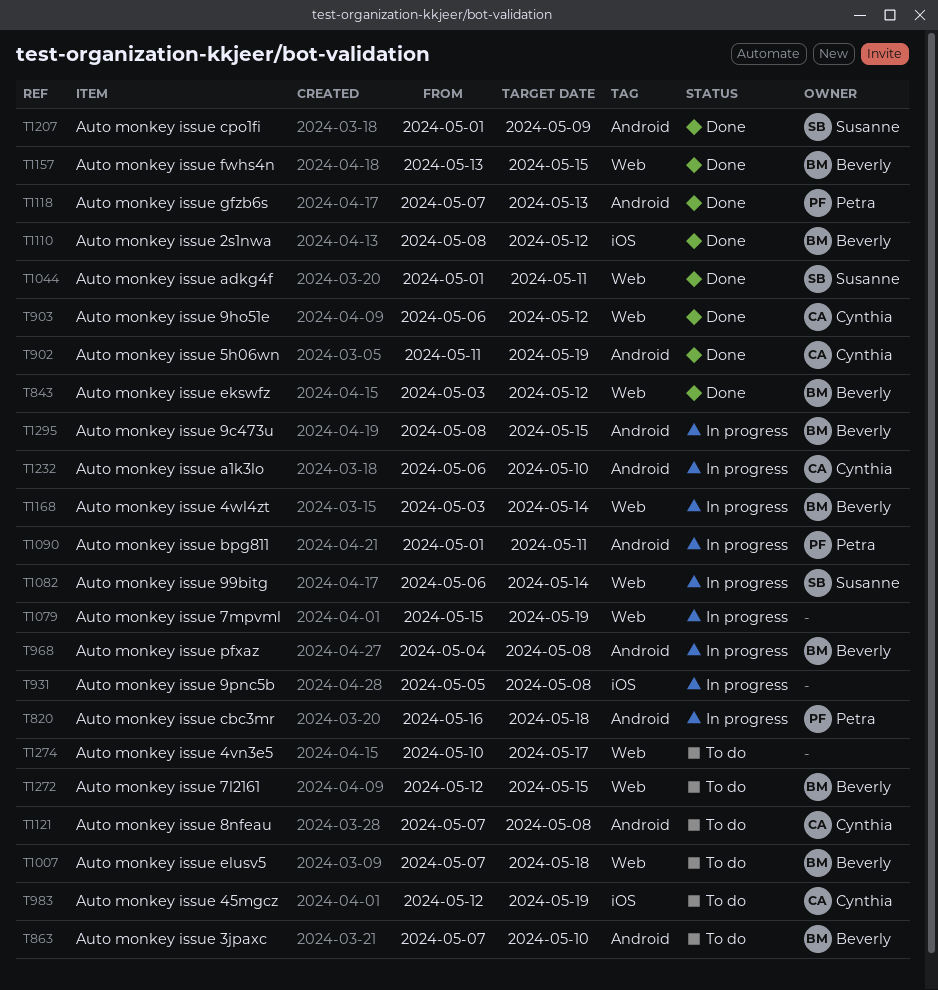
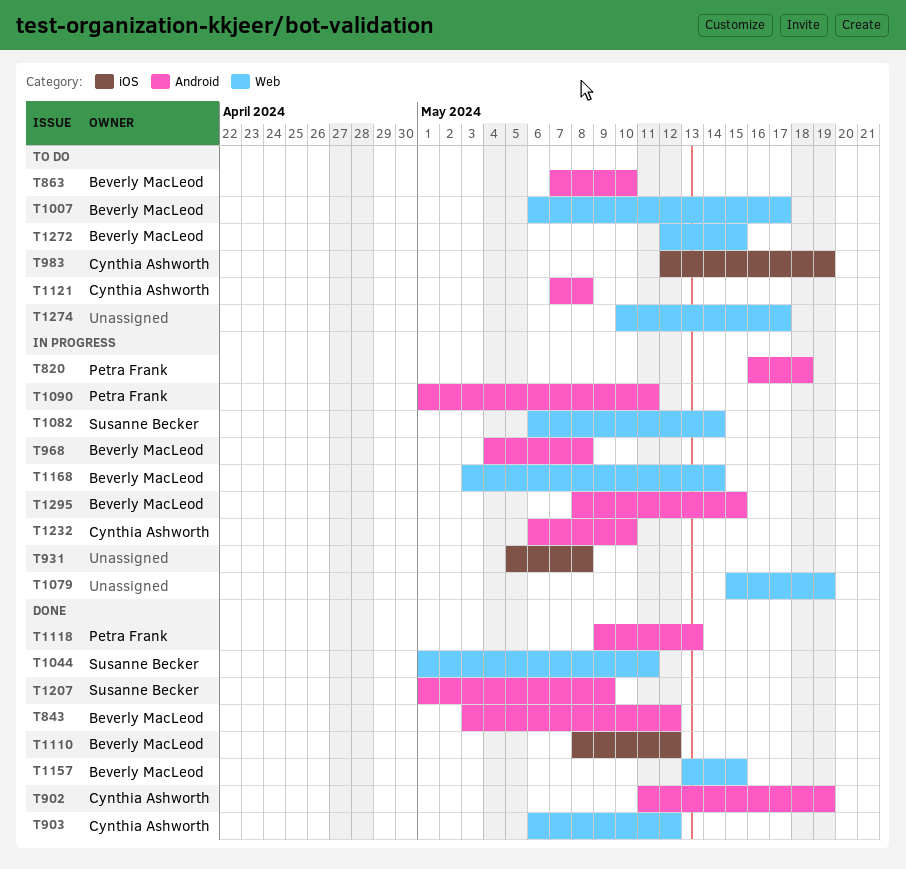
T843, label: Web -> Android
T1007, start: May 7 -> May 6
T1007, due: May 18 -> May 17
T1118, start: May 7 -> May 9

